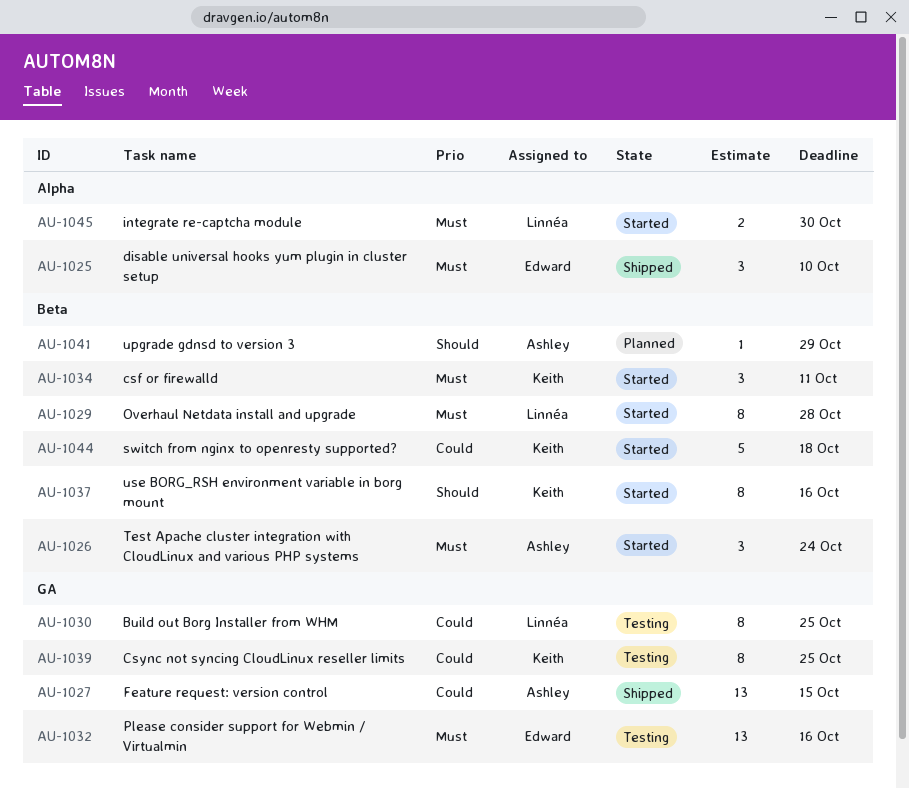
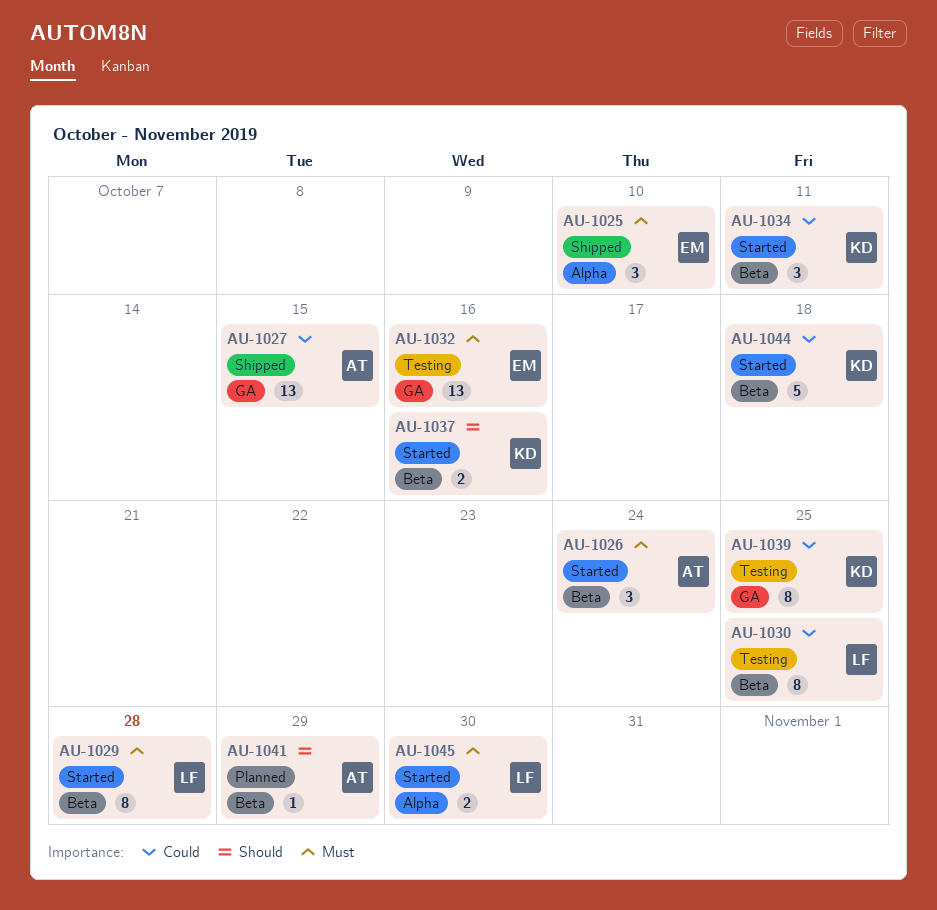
AU-1030, label: GA -> Beta
AU-1034, priority: Must -> Could
AU-1037, estimate: 8 -> 2

